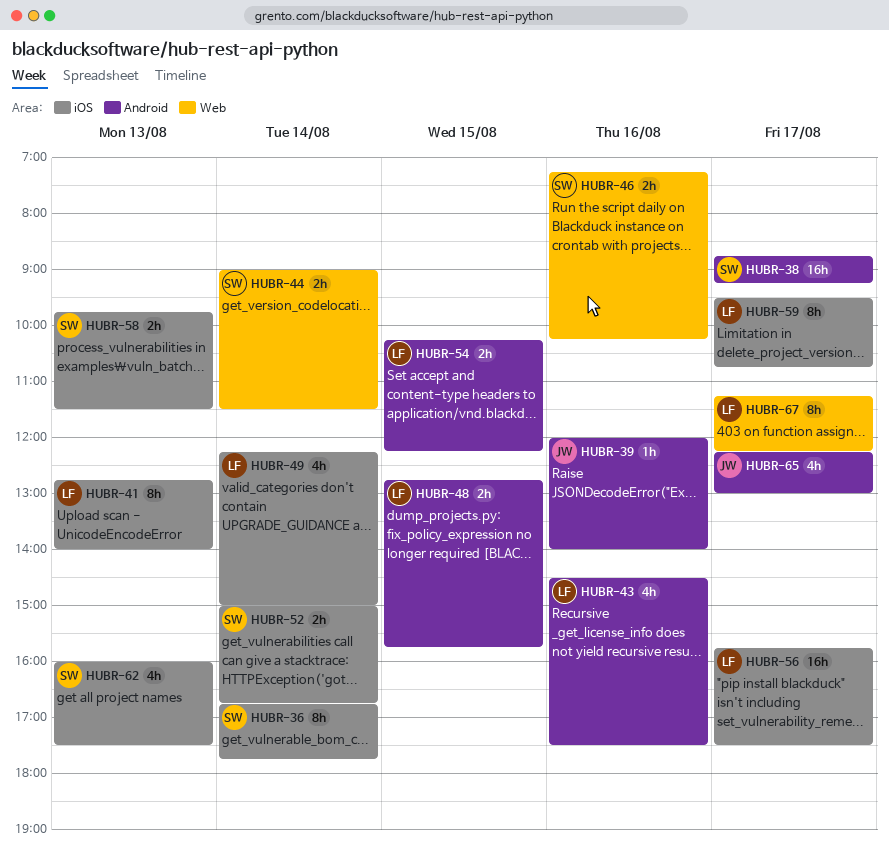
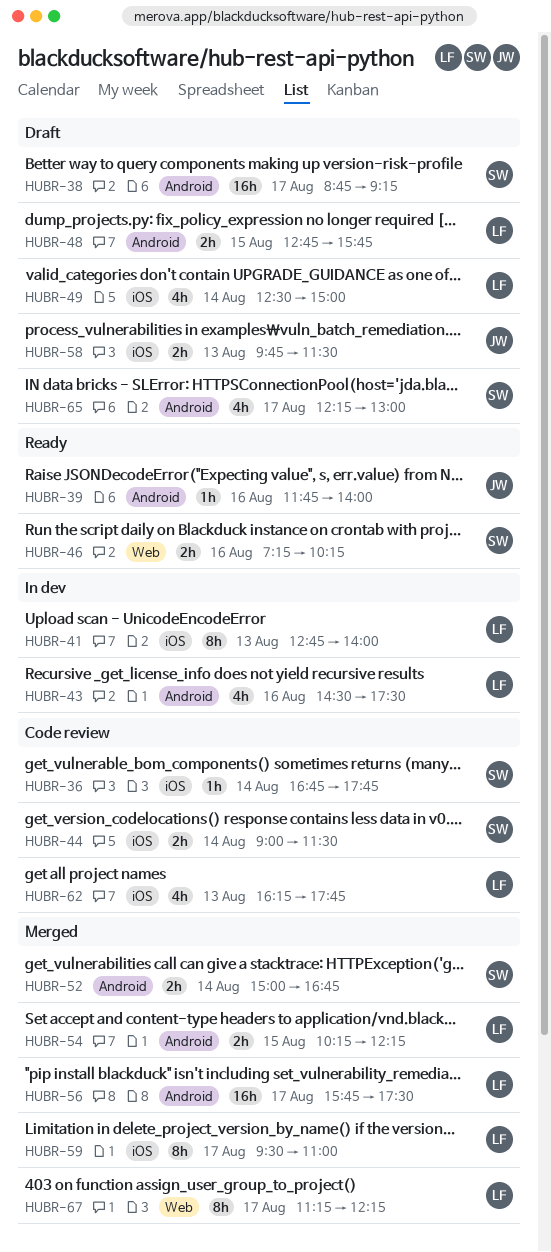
HUBR-36, estimate: 8h -> 1h
HUBR-39, begins: 12:00 -> 11:45
HUBR-44, label: Web -> iOS
HUBR-49, begins: 12:15 -> 12:30
HUBR-52, label: iOS -> Android
HUBR-56, label: iOS -> Android
HUBR-58, owner: SW -> JW
HUBR-59, ends: 10:45 -> 11:00
HUBR-62, owner: SW -> LF
HUBR-62, begins: 16:00 -> 16:15
HUBR-62, ends: 17:30 -> 17:45
HUBR-65, owner: JW -> SW

